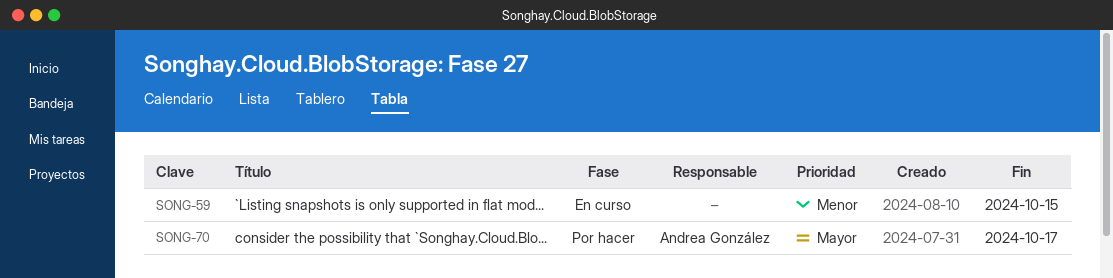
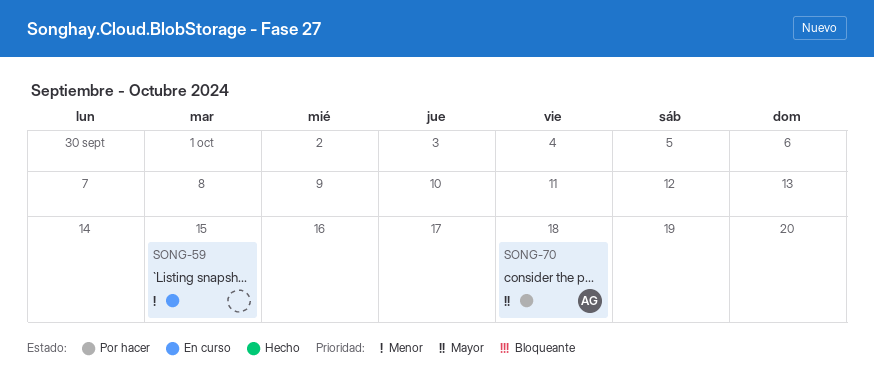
SONG-70, due: Oct 17 -> Oct 18

